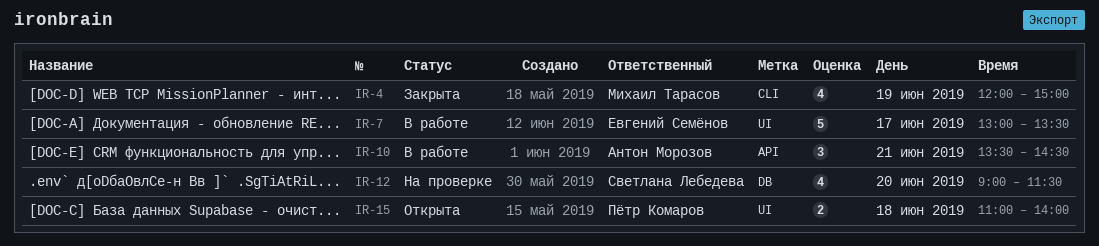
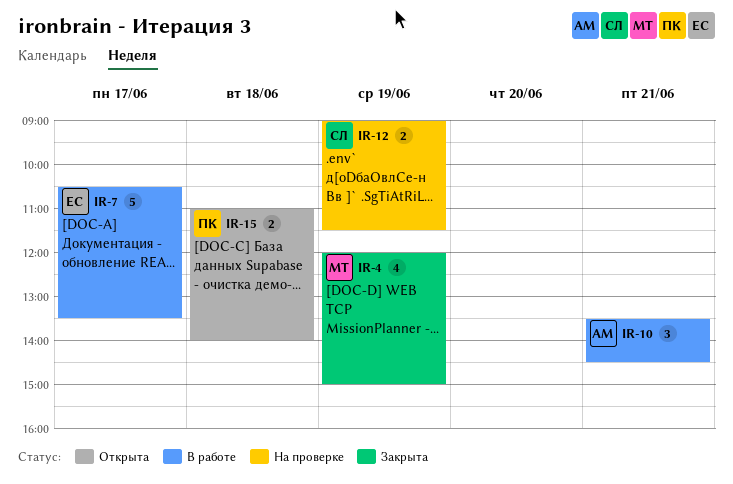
IR-7, begins: 13:00 -> 10:30
IR-12, estimate: 4 -> 2
IR-12, day: Jun 20 -> Jun 19

